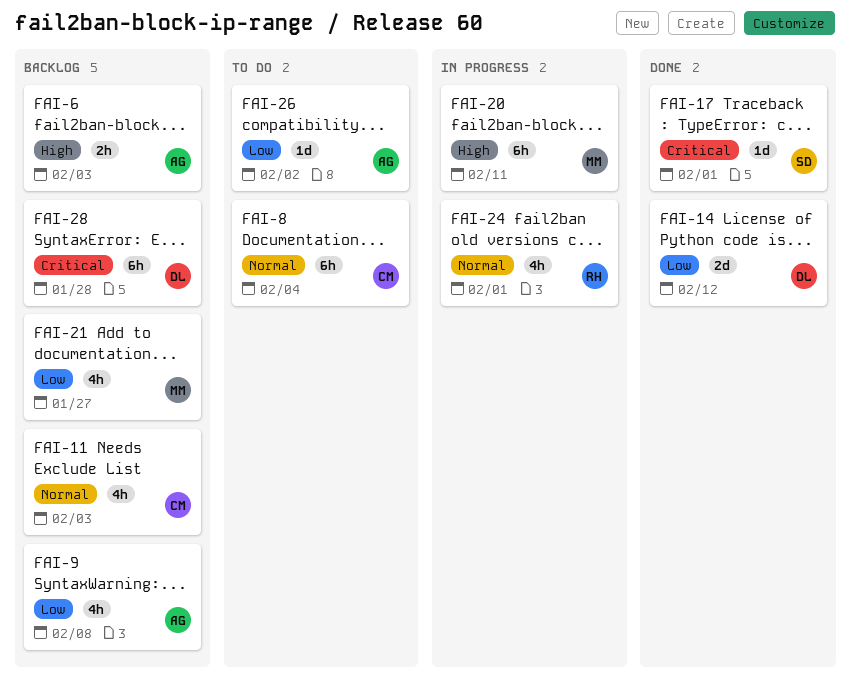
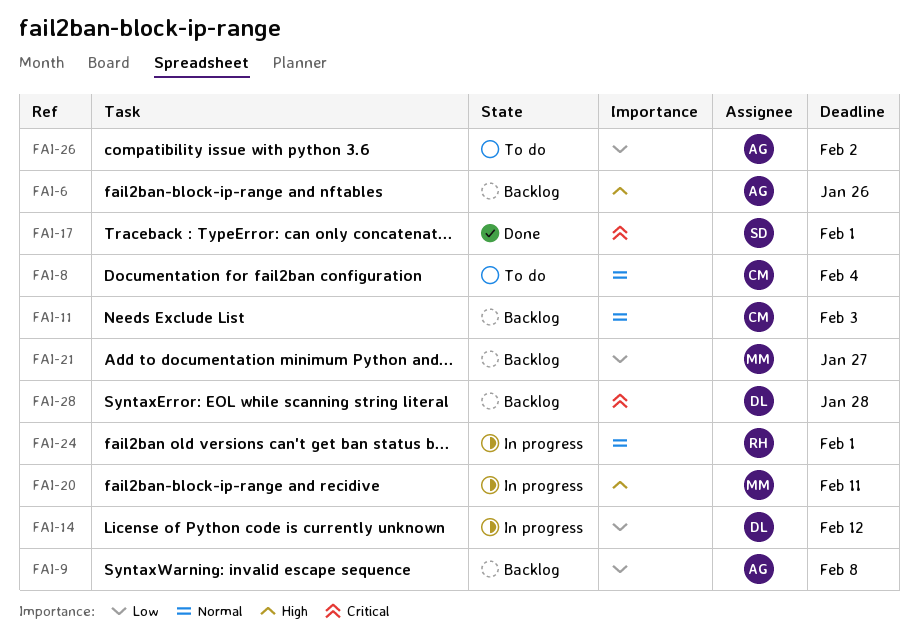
FAI-6, due: Feb 3 -> Jan 26
FAI-14, status: Done -> In progress

